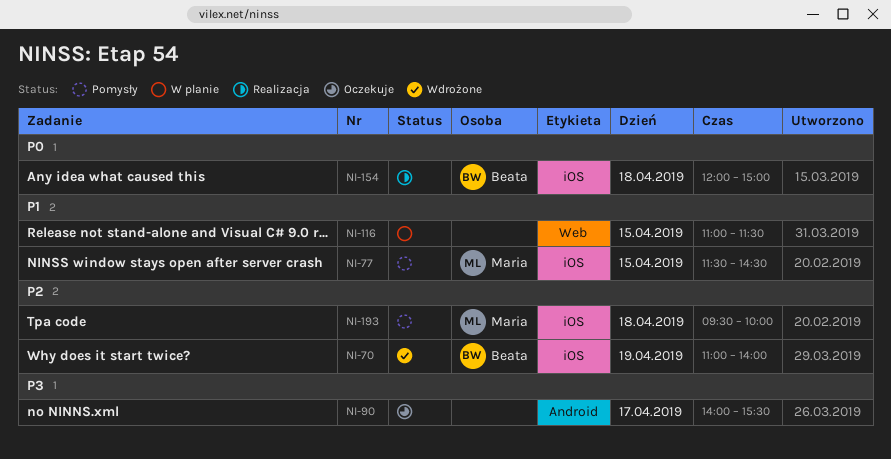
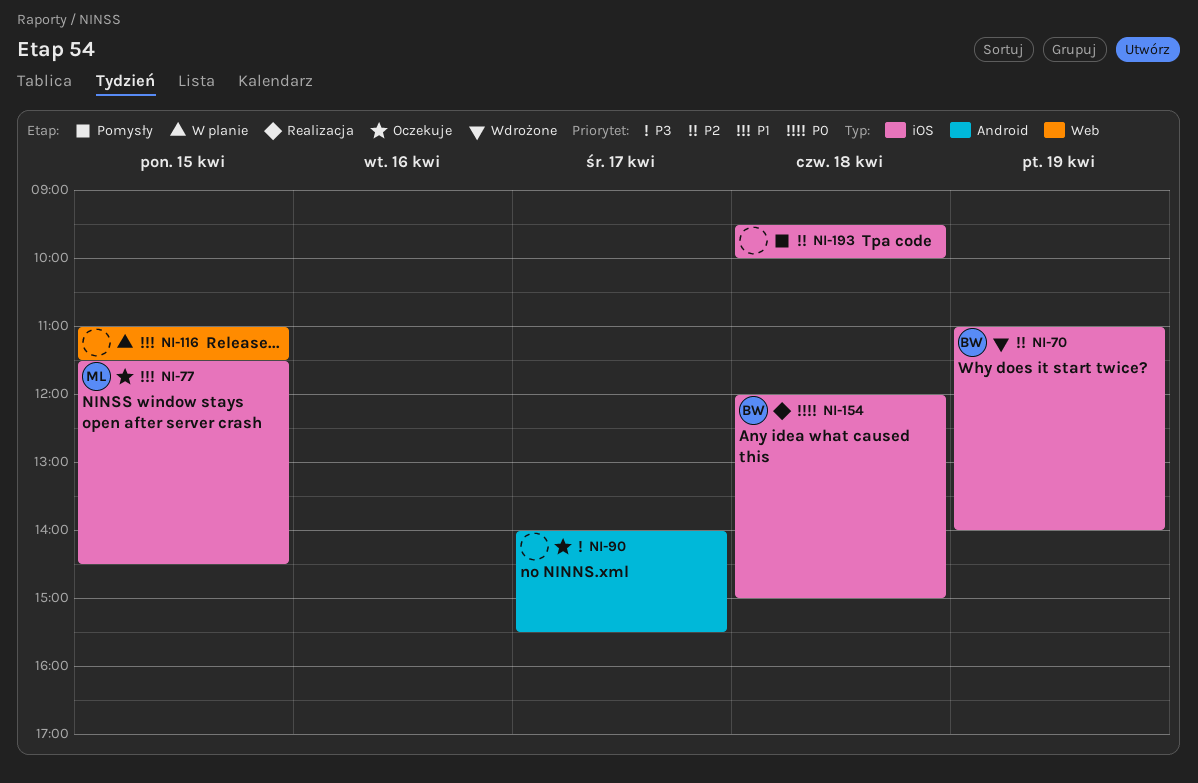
NI-77, status: Pomysły -> Oczekuje
NI-193, owner: Maria -> none

